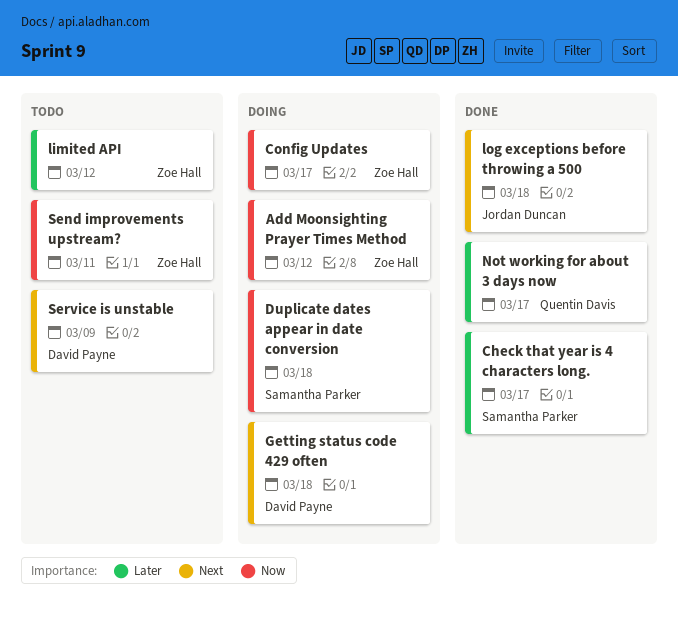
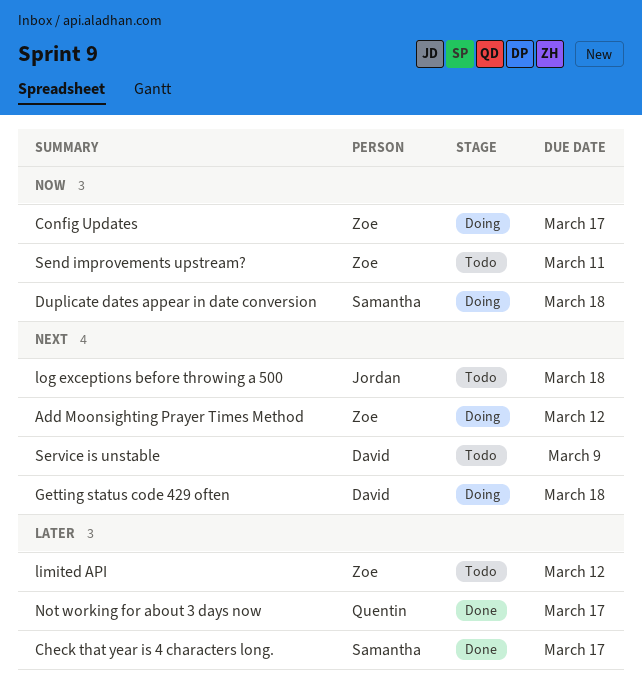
Add Moonsighting Prayer Times Method, priority: Now -> Next
log exceptions before throwing a 500, status: Done -> Todo

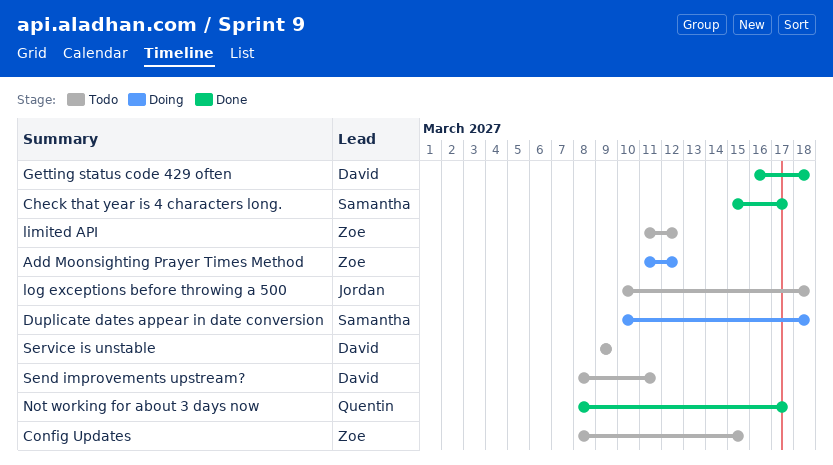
Config Updates, status: Doing -> Todo
Config Updates, due: Mar 17 -> Mar 15
Getting status code 429 often, status: Doing -> Done
Send improvements upstream?, owner: Zoe -> David

